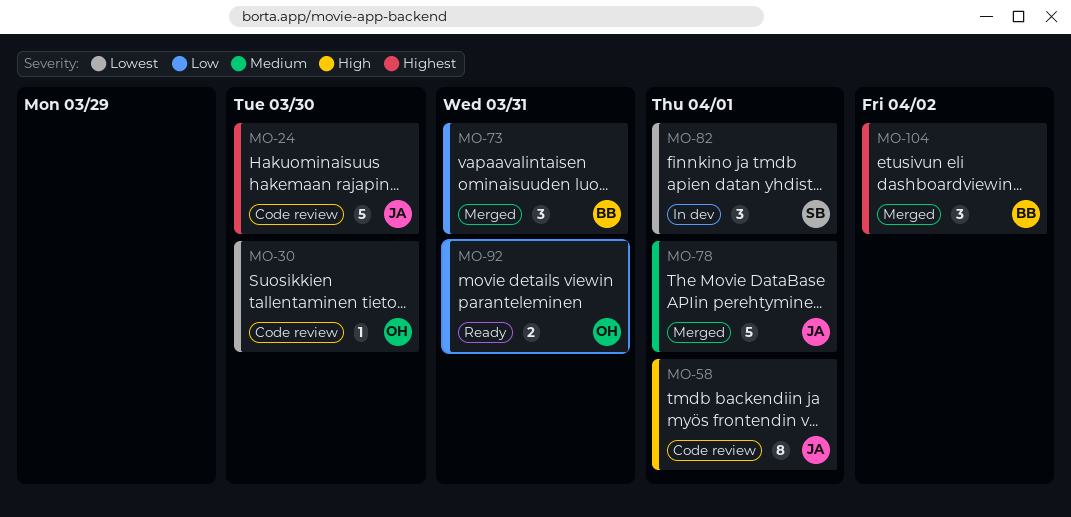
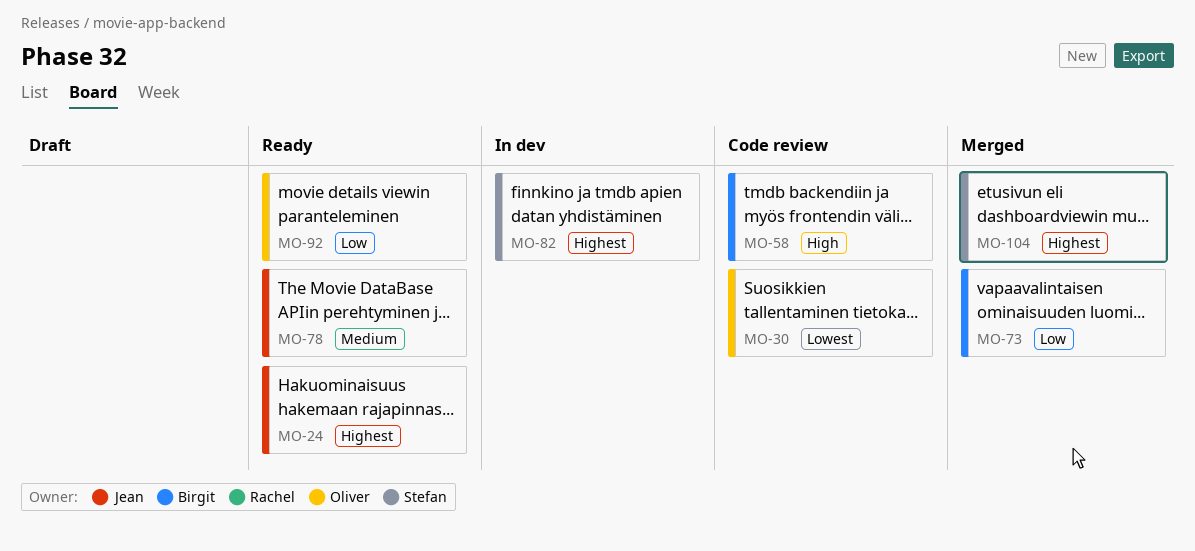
MO-24, status: Code review -> Ready
MO-58, owner: Jean -> Birgit
MO-78, status: Merged -> Ready
MO-82, priority: Lowest -> Highest
MO-104, owner: Birgit -> Stefan

